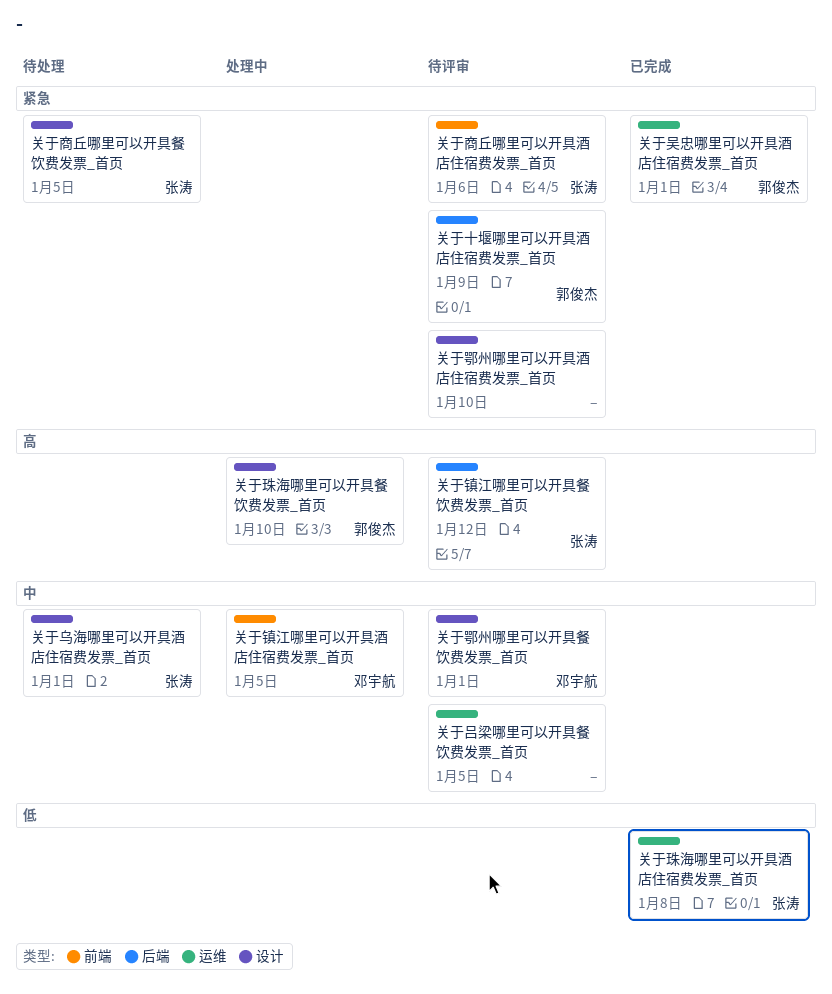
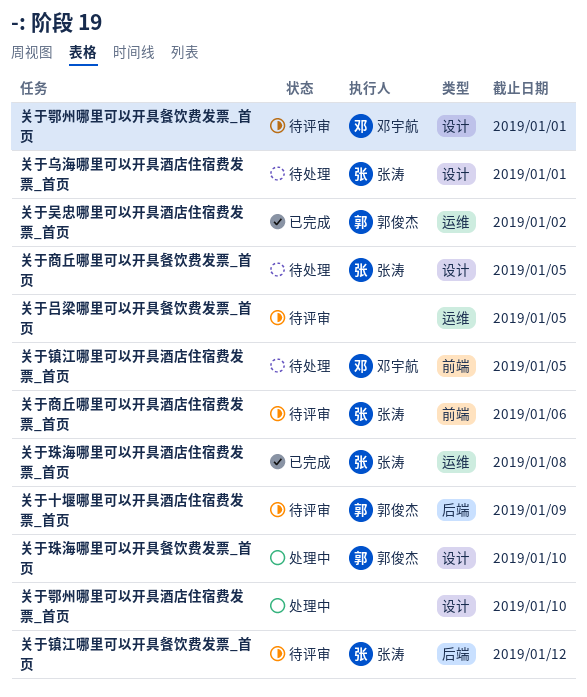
关于吴忠哪里可以开具酒店住宿费发票_首页, due: Jan 1 -> Jan 2
关于鄂州哪里可以开具酒店住宿费发票_首页, status: 待评审 -> 处理中
关于镇江哪里可以开具酒店住宿费发票_首页, status: 处理中 -> 待处理

